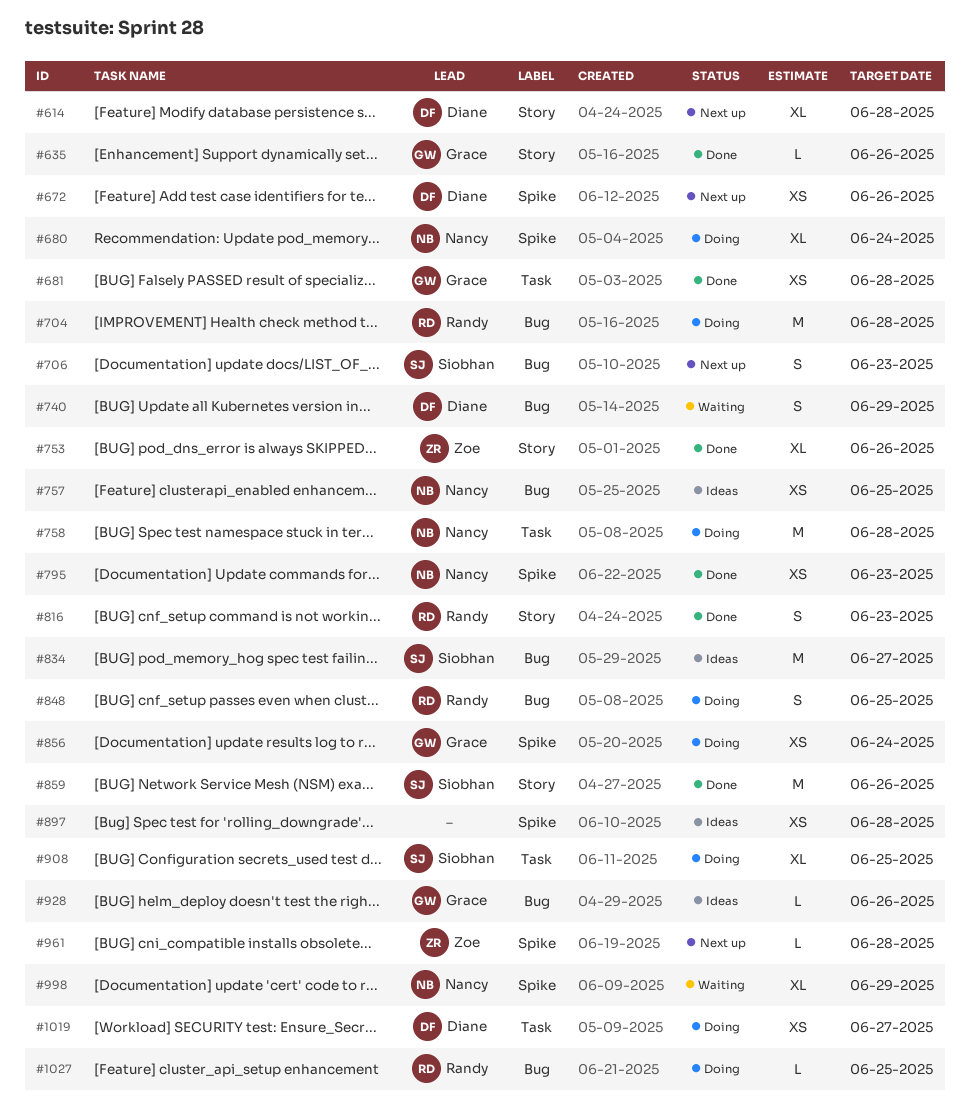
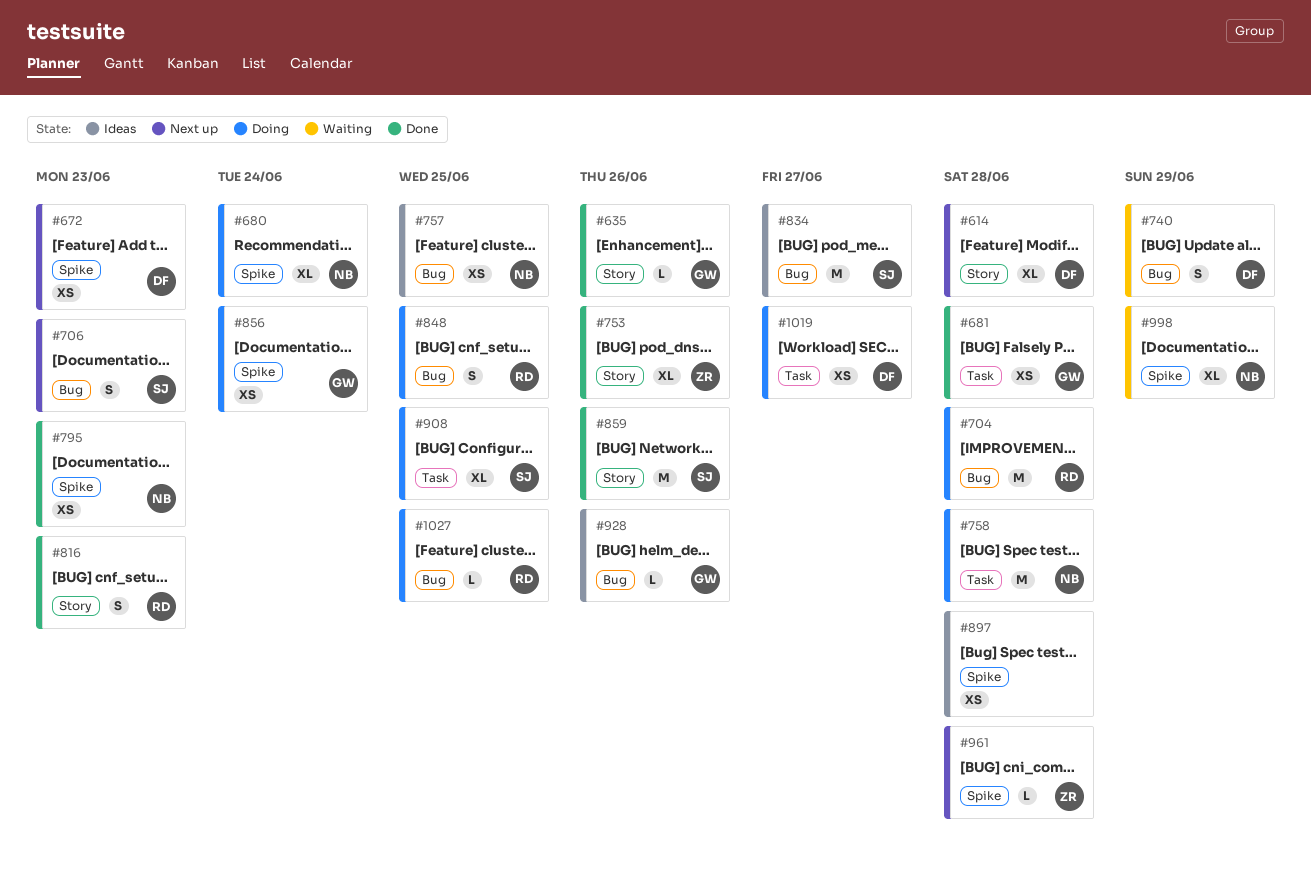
#672, due: Jun 26 -> Jun 23

